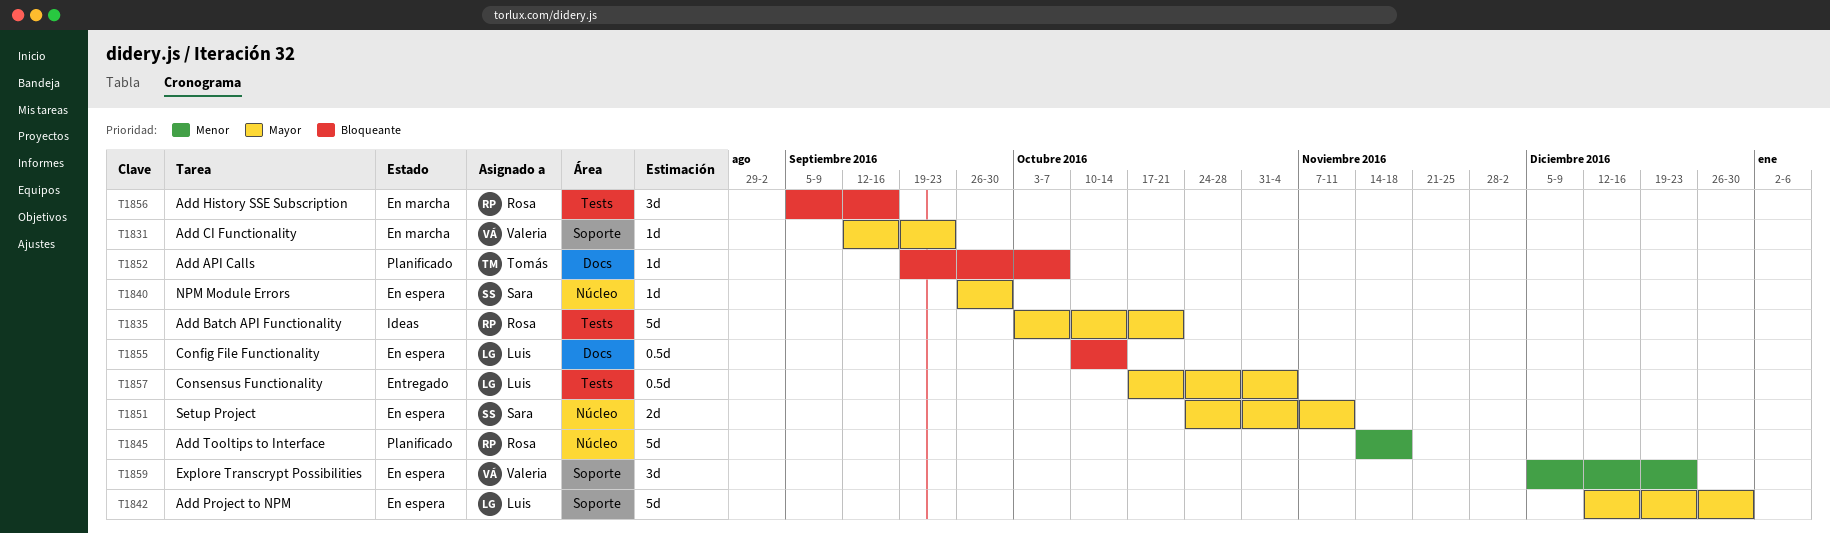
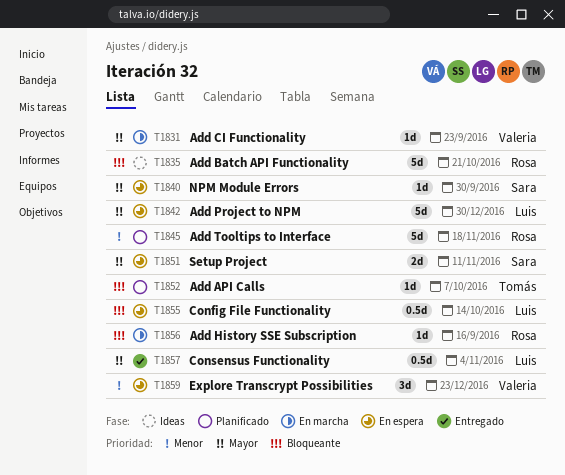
T1835, priority: Mayor -> Bloqueante
T1856, estimate: 3d -> 1d

